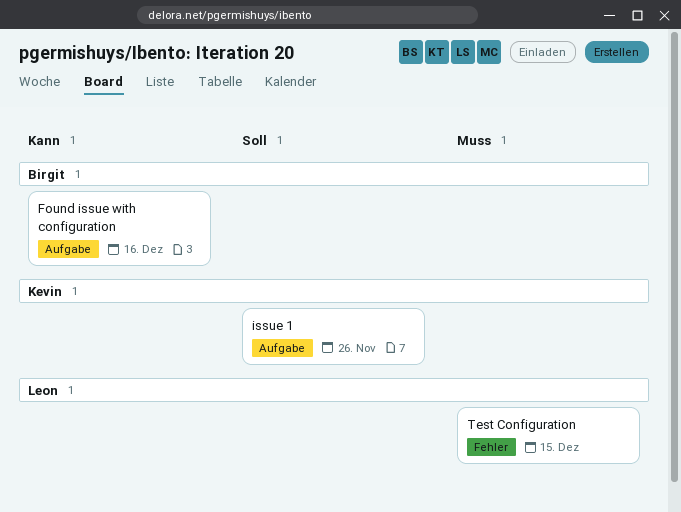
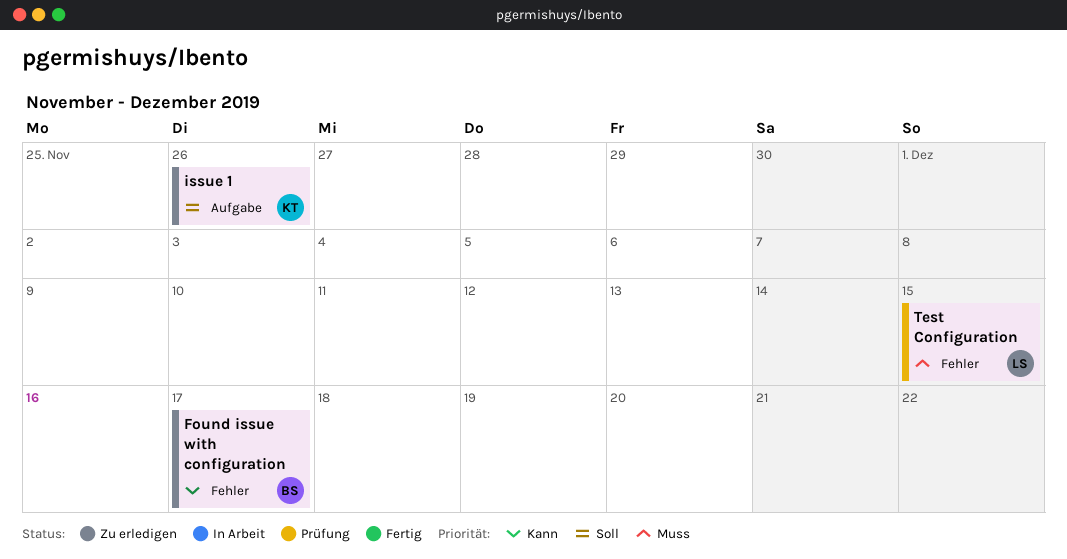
Found issue with configuration, label: Aufgabe -> Fehler
Found issue with configuration, due: Dec 16 -> Dec 17

